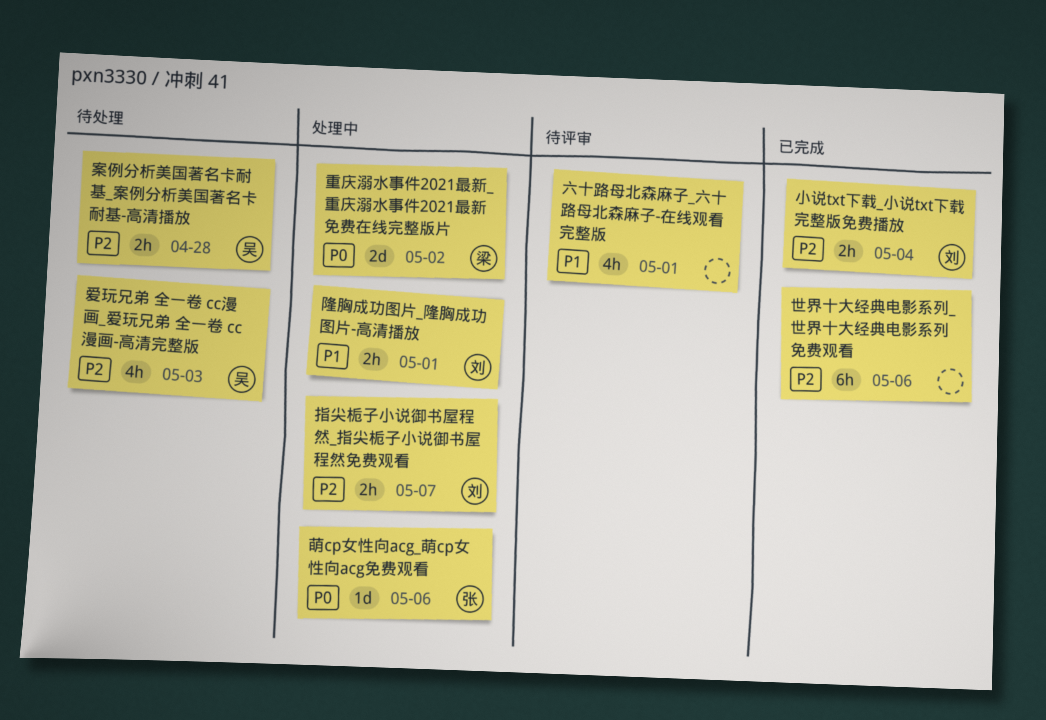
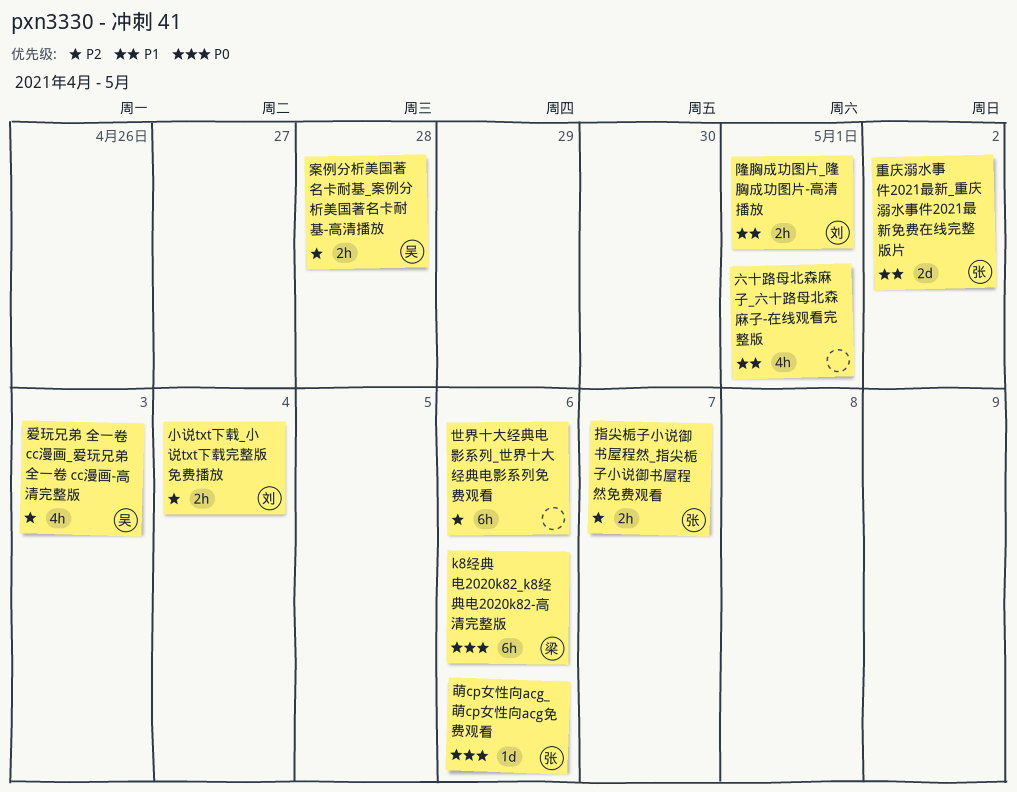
k8经典电2020k82_k8经典电2020k82-高清完整版: none -> present
指尖栀子小说御书屋程然_指尖栀子小说御书屋程然免费观看, owner: 刘 -> 张
重庆溺水事件2021最新_重庆溺水事件2021最新免费在线完整版片, owner: 梁 -> 张
重庆溺水事件2021最新_重庆溺水事件2021最新免费在线完整版片, priority: P0 -> P1

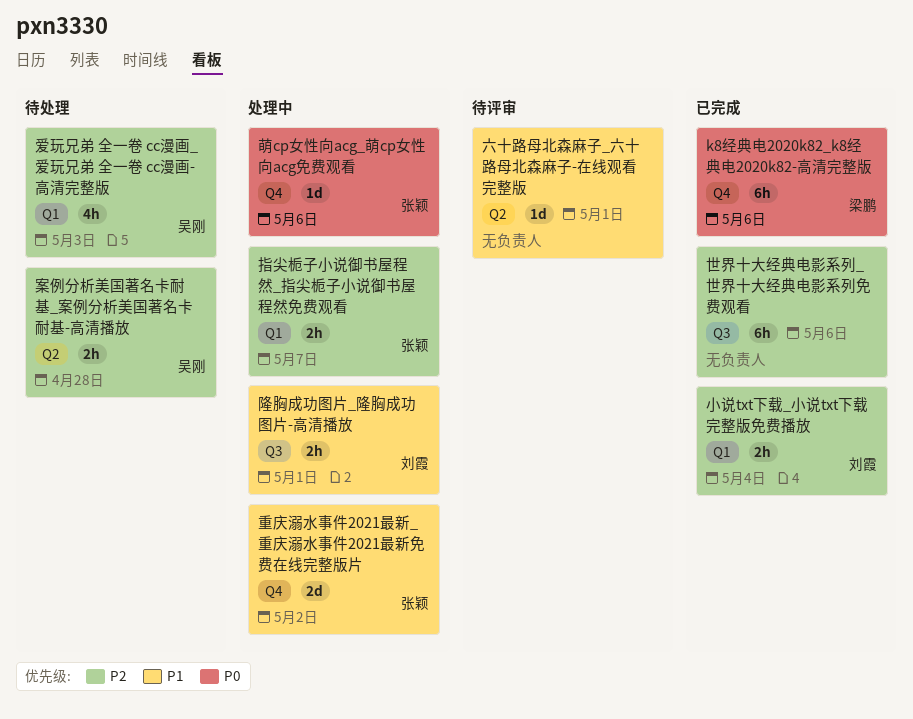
六十路母北森麻子_六十路母北森麻子-在线观看完整版, estimate: 4h -> 1d

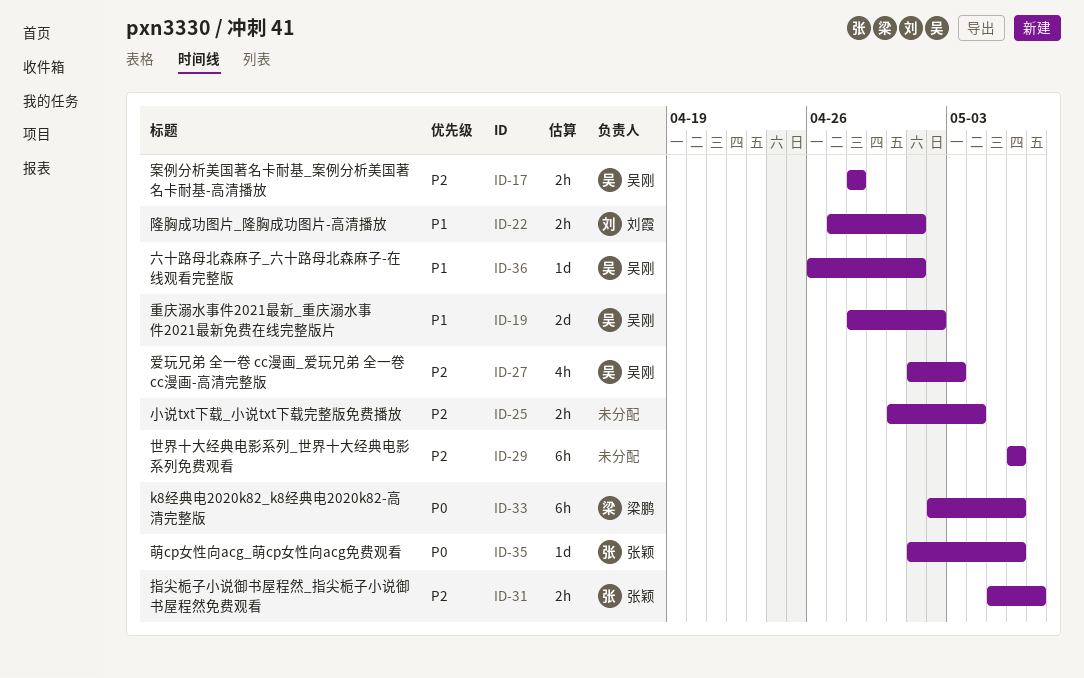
六十路母北森麻子_六十路母北森麻子-在线观看完整版, owner: none -> 吴刚
小说txt下载_小说txt下载完整版免费播放, owner: 刘霞 -> none
重庆溺水事件2021最新_重庆溺水事件2021最新免费在线完整版片, owner: 张颖 -> 吴刚

